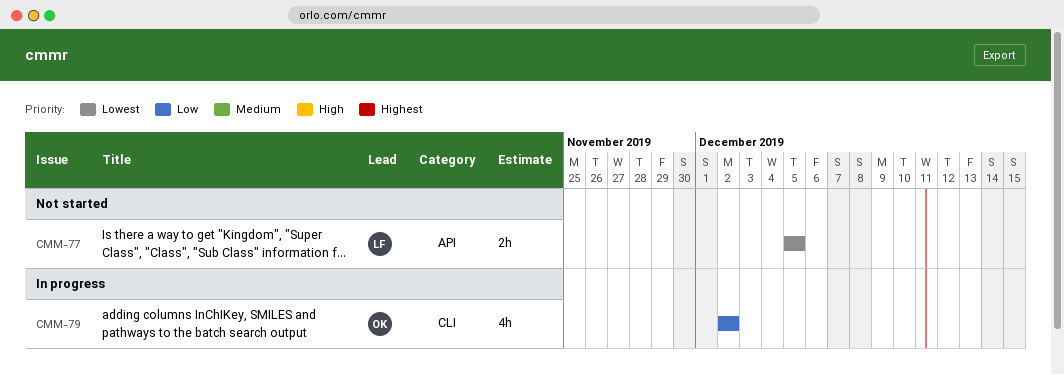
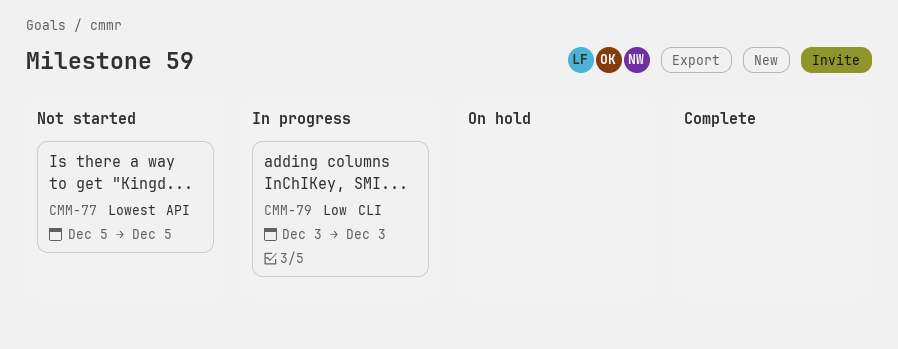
CMM-79, start: Dec 2 -> Dec 3
CMM-79, due: Dec 2 -> Dec 3

